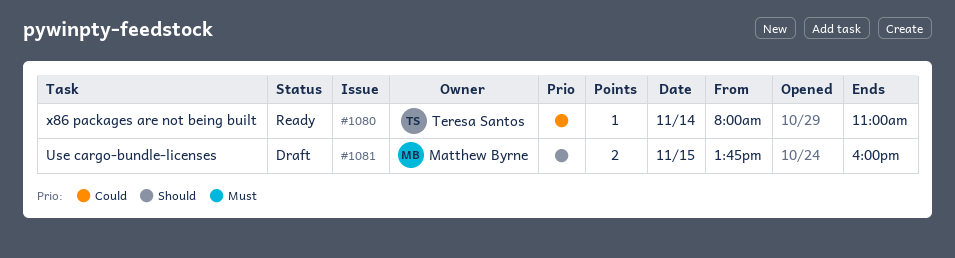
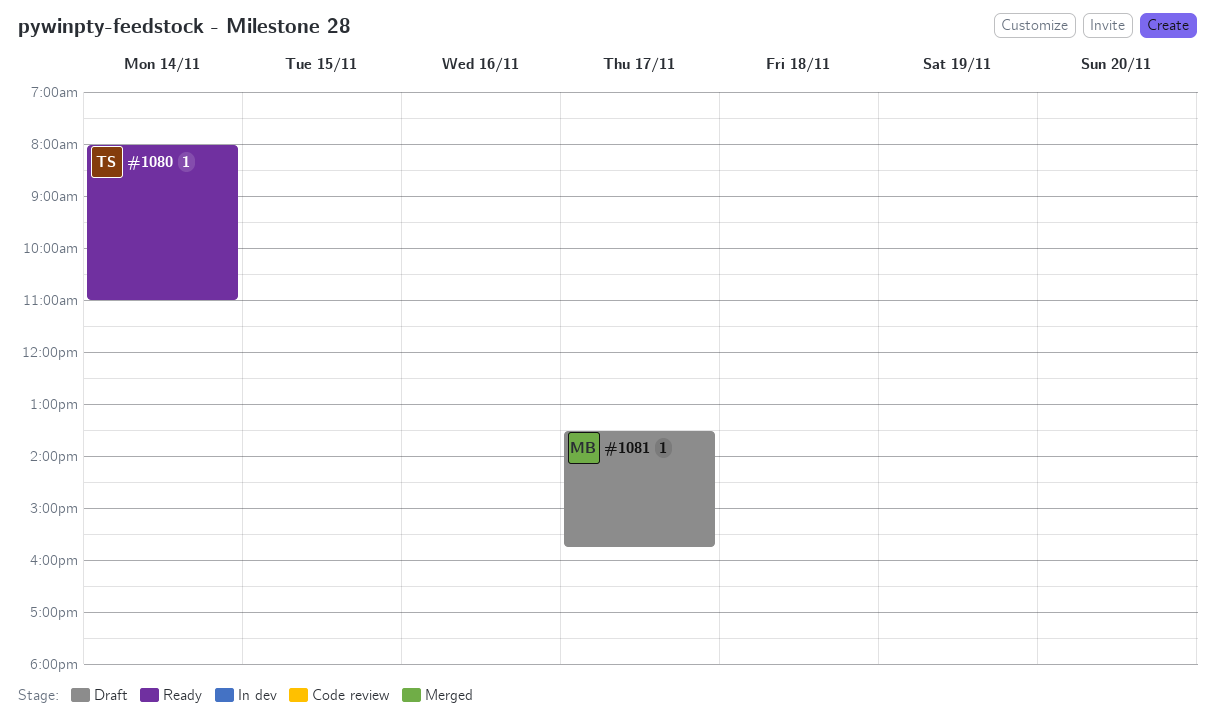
#1081, estimate: 2 -> 1
#1081, day: Nov 15 -> Nov 17
#1081, begins: 13:45 -> 13:30
#1081, ends: 16:00 -> 15:45

